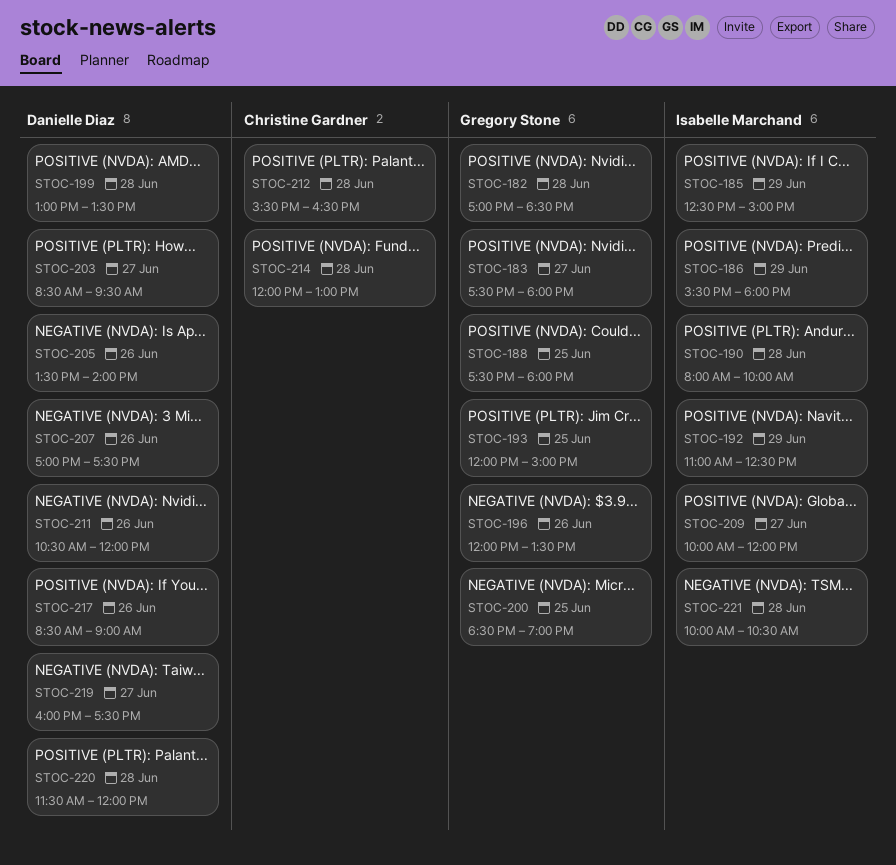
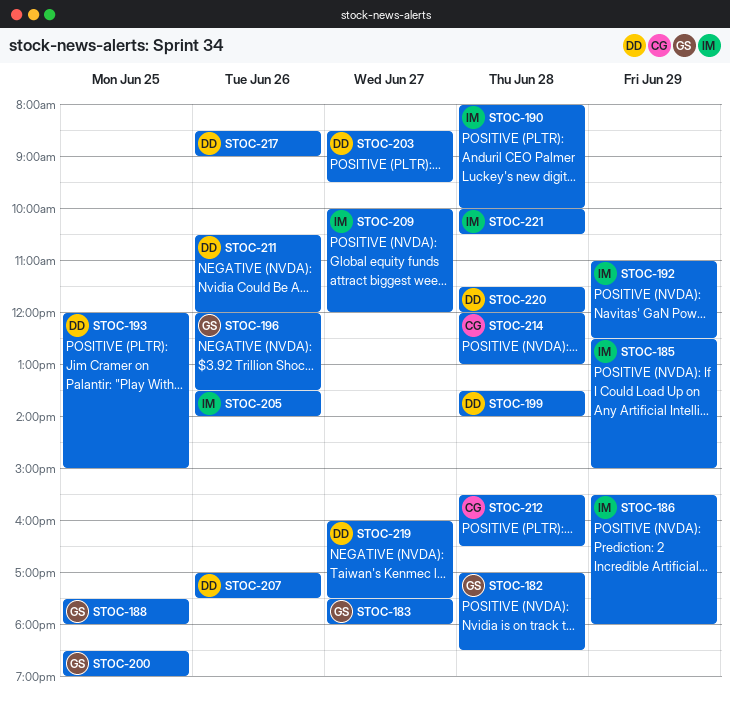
STOC-193, owner: Gregory Stone -> Danielle Diaz
STOC-199, begins: 13:00 -> 13:30
STOC-199, ends: 13:30 -> 14:00
STOC-205, owner: Danielle Diaz -> Isabelle Marchand

